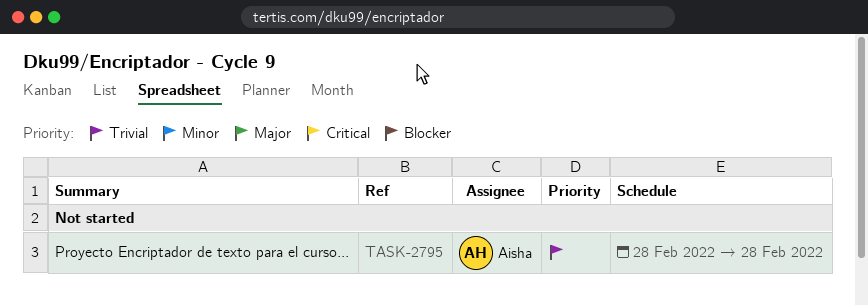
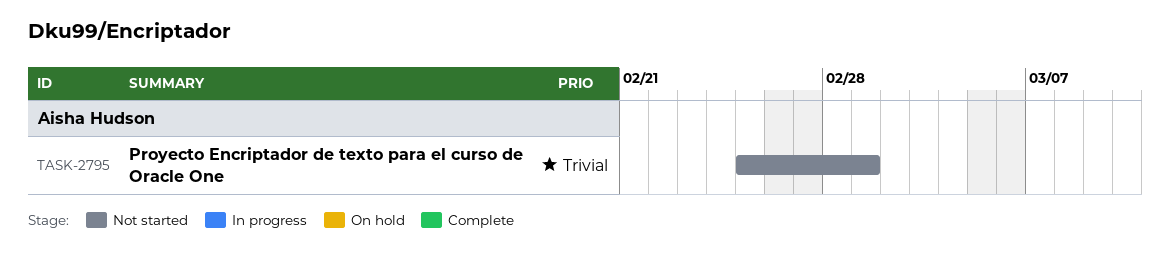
TASK-2795, start: Feb 28 -> Feb 25
TASK-2795, due: Feb 28 -> Mar 1

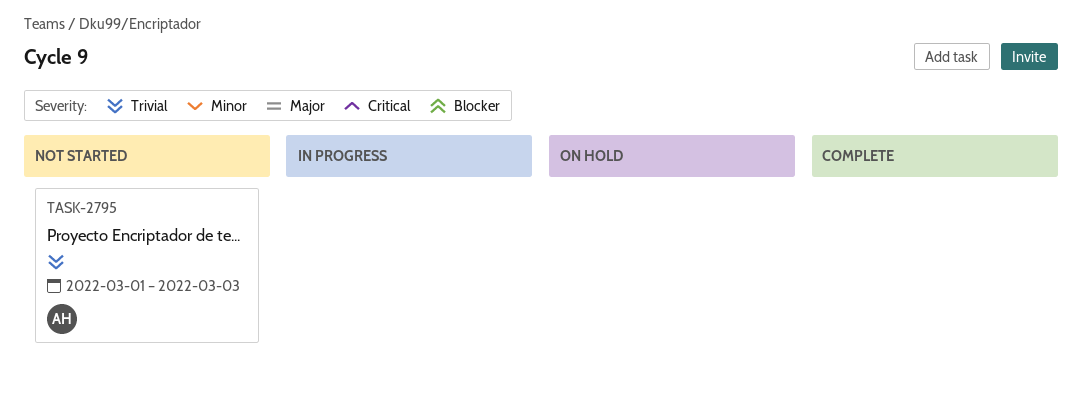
TASK-2795, start: Feb 25 -> Mar 1
TASK-2795, due: Mar 1 -> Mar 3

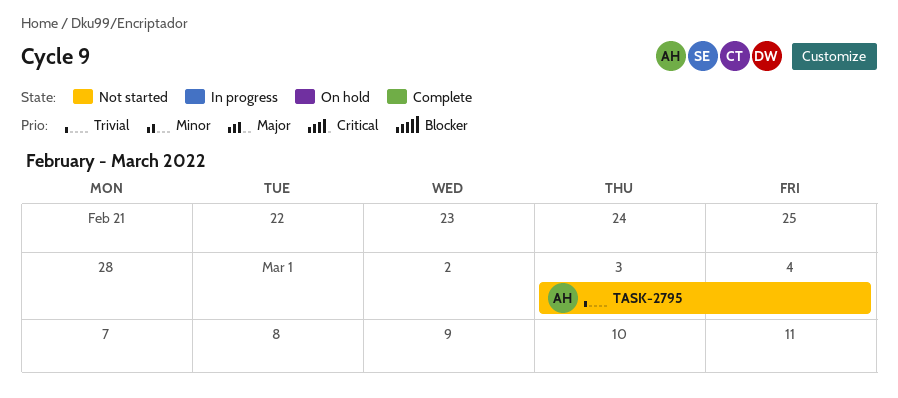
TASK-2795, start: Mar 1 -> Mar 3
TASK-2795, due: Mar 3 -> Mar 4

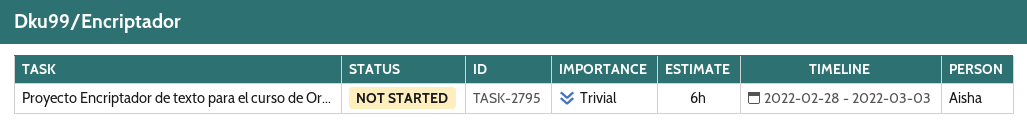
TASK-2795, start: Mar 3 -> Feb 28
TASK-2795, due: Mar 4 -> Mar 3

